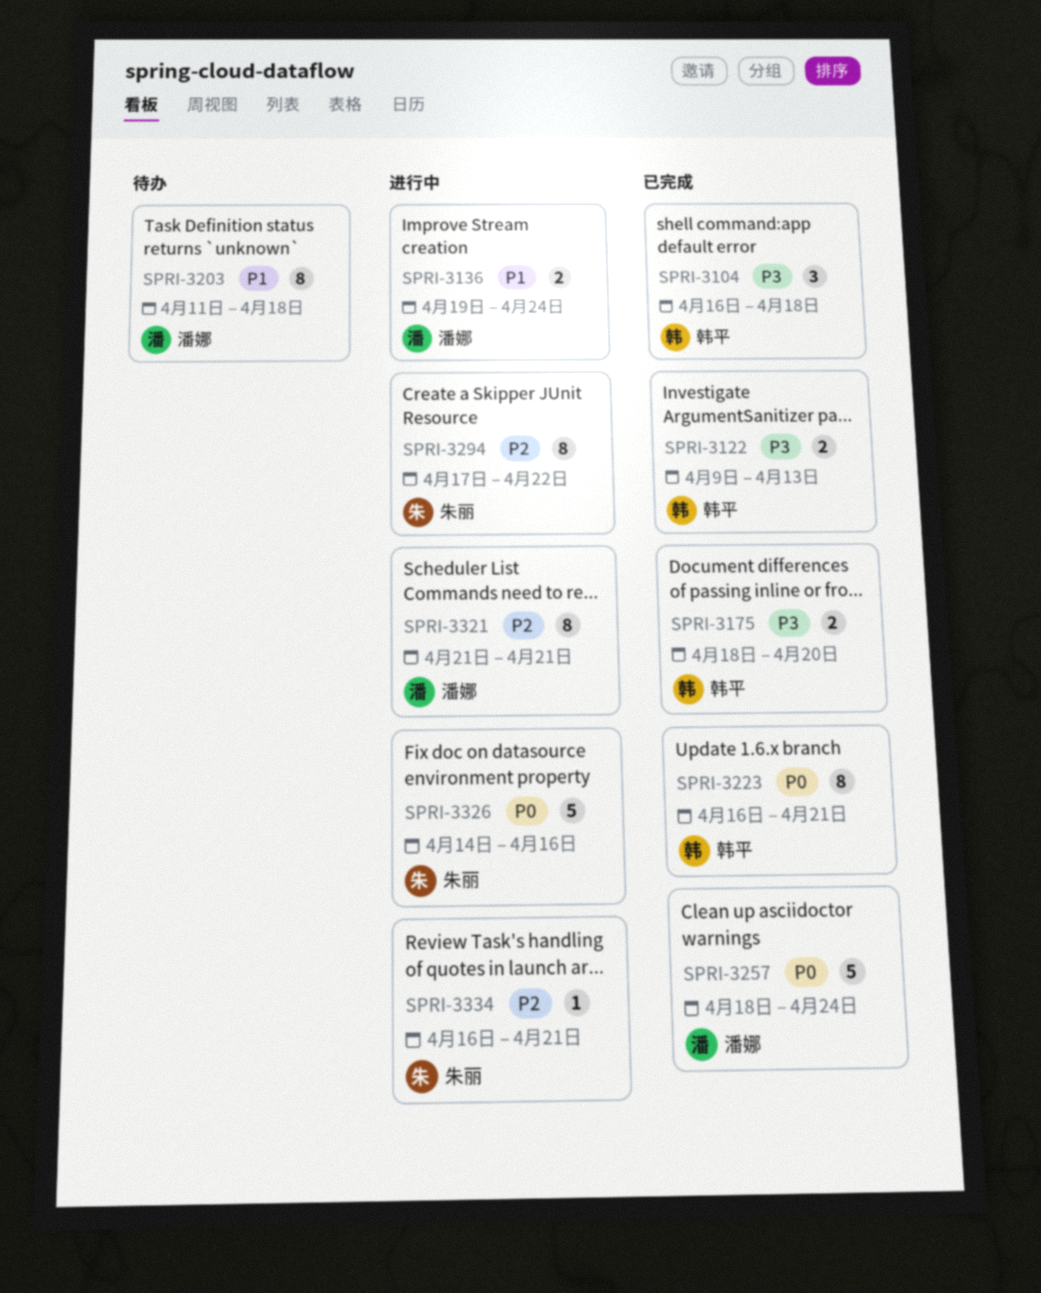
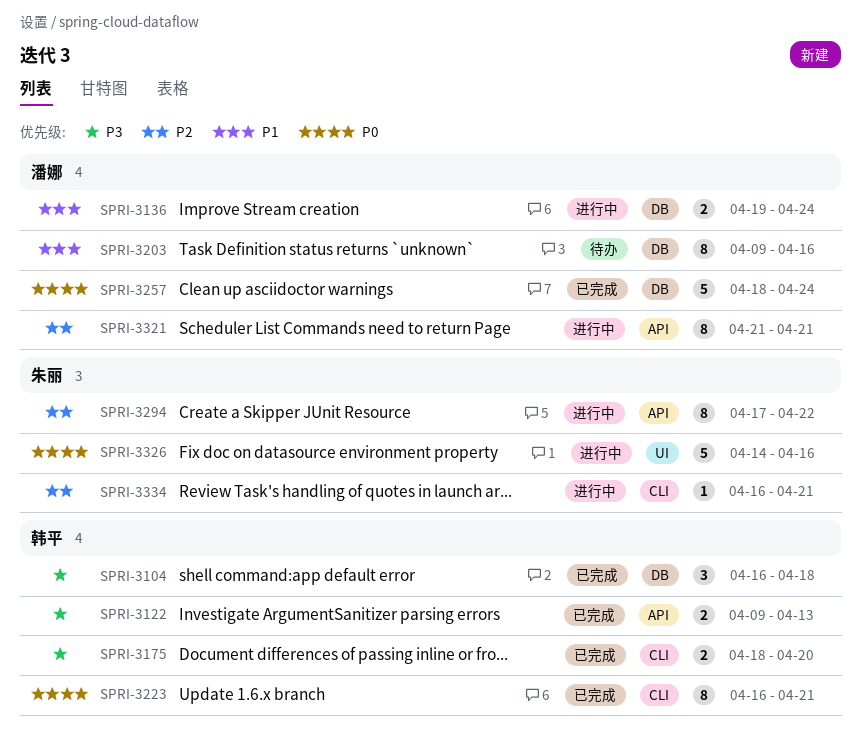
SPRI-3203, start: Apr 11 -> Apr 9
SPRI-3203, due: Apr 18 -> Apr 16

